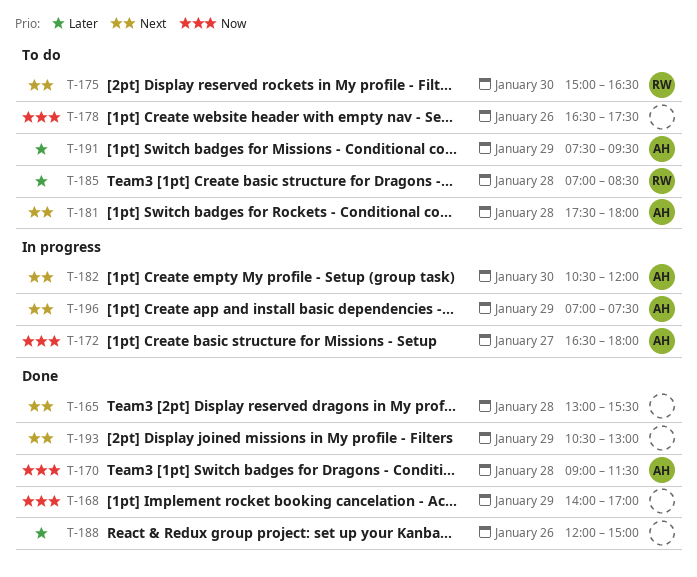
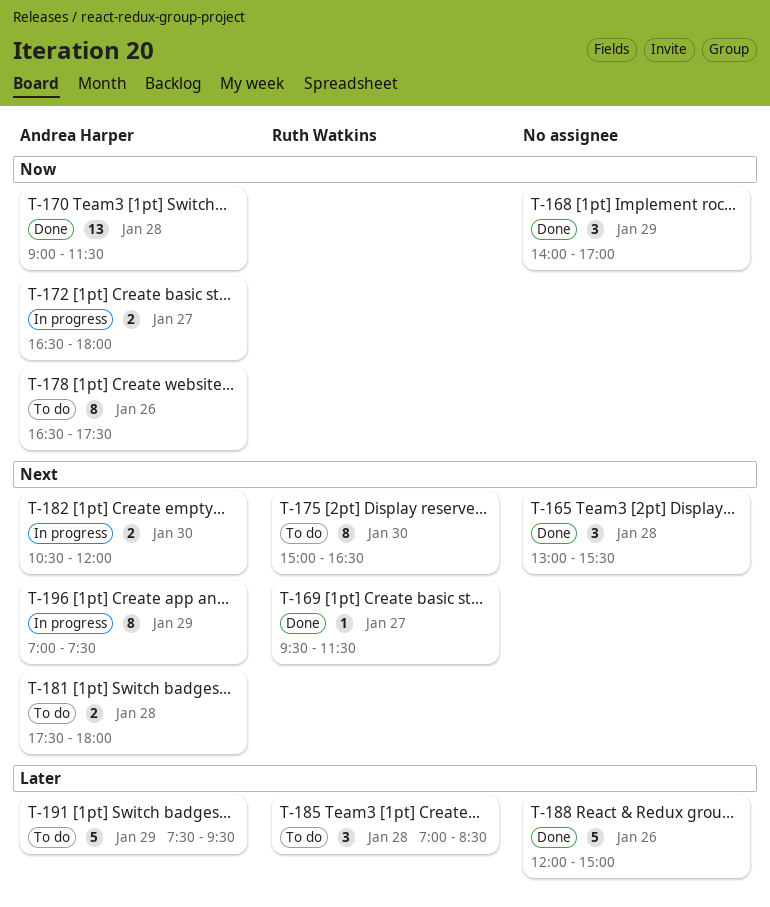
T-169: none -> present
T-178, owner: none -> Andrea Harper
T-193: present -> none

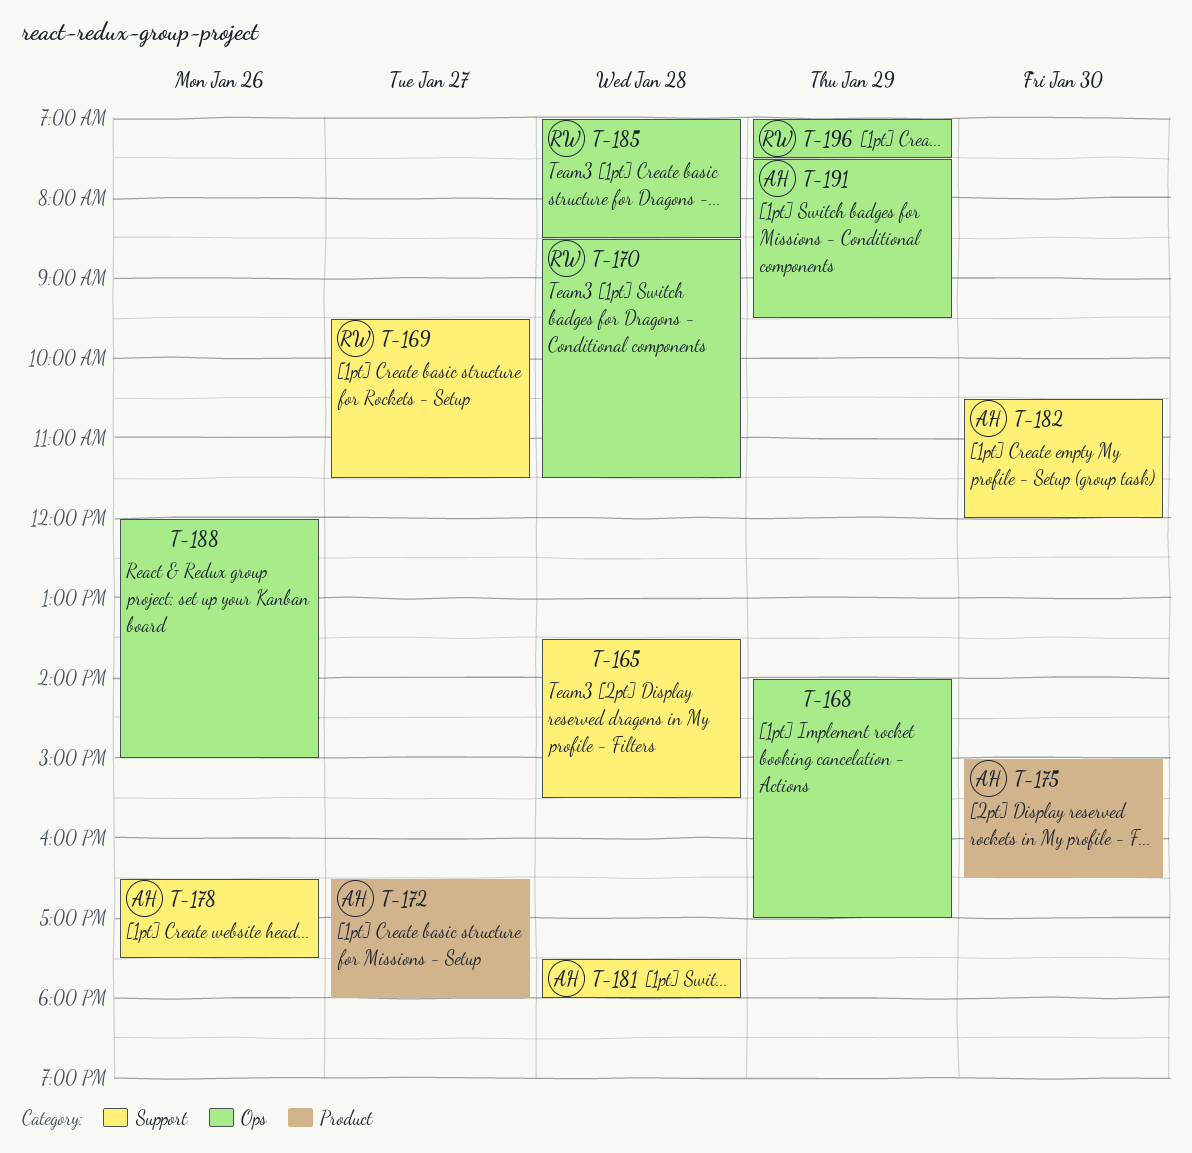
T-165, begins: 13:00 -> 13:30
T-170, owner: Andrea Harper -> Ruth Watkins
T-170, begins: 09:00 -> 08:30
T-175, owner: Ruth Watkins -> Andrea Harper
T-196, owner: Andrea Harper -> Ruth Watkins

